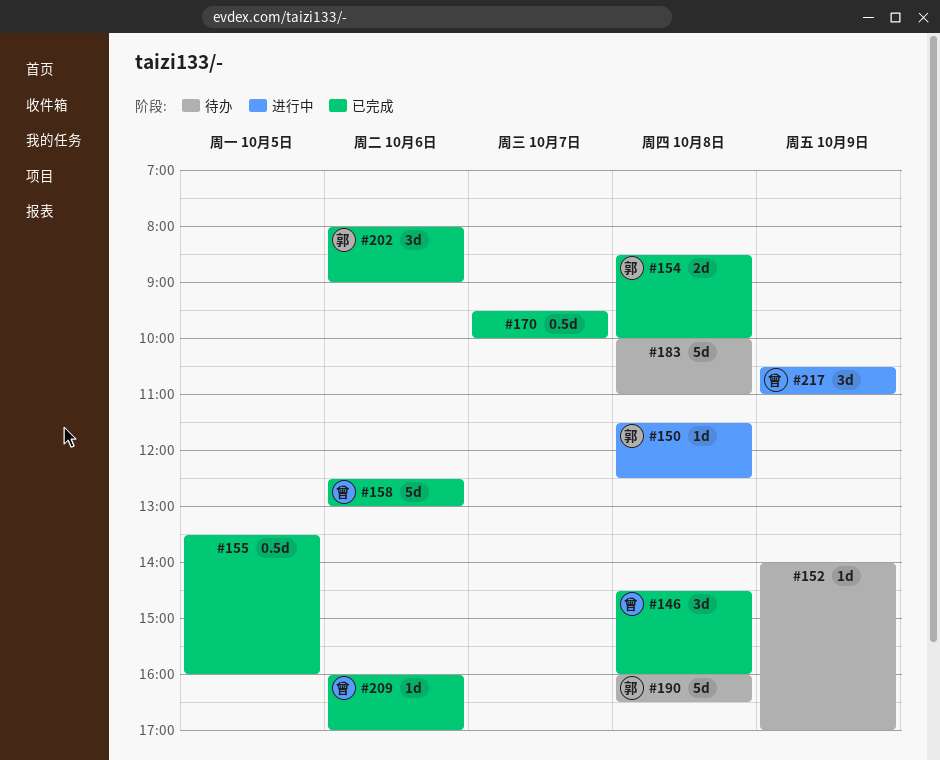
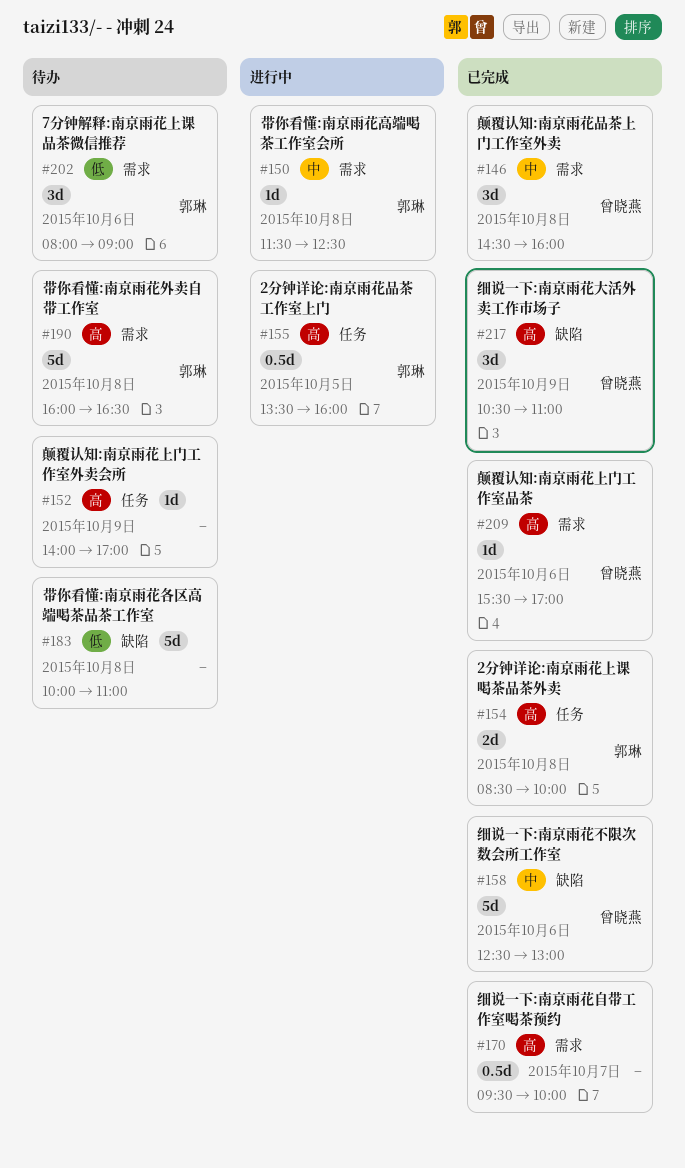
#155, status: 已完成 -> 进行中
#155, owner: none -> 郭琳
#202, status: 已完成 -> 待办
#209, begins: 16:00 -> 15:30
#217, status: 进行中 -> 已完成

